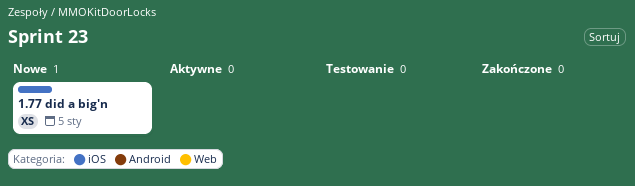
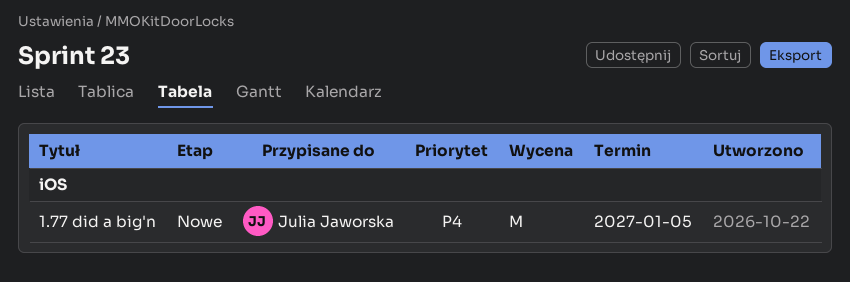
1.77 did a big'n, estimate: XS -> M

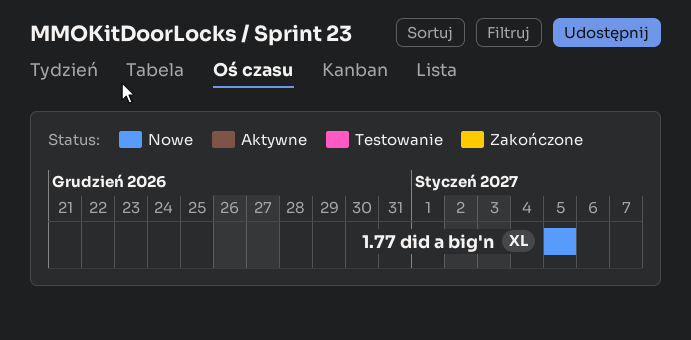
1.77 did a big'n, estimate: M -> XL

